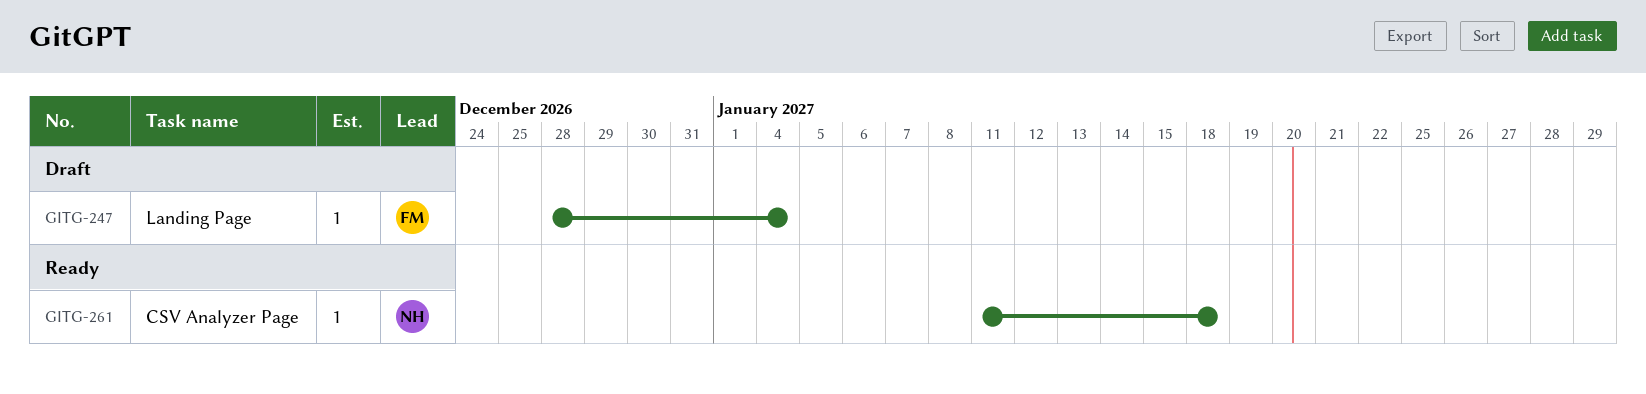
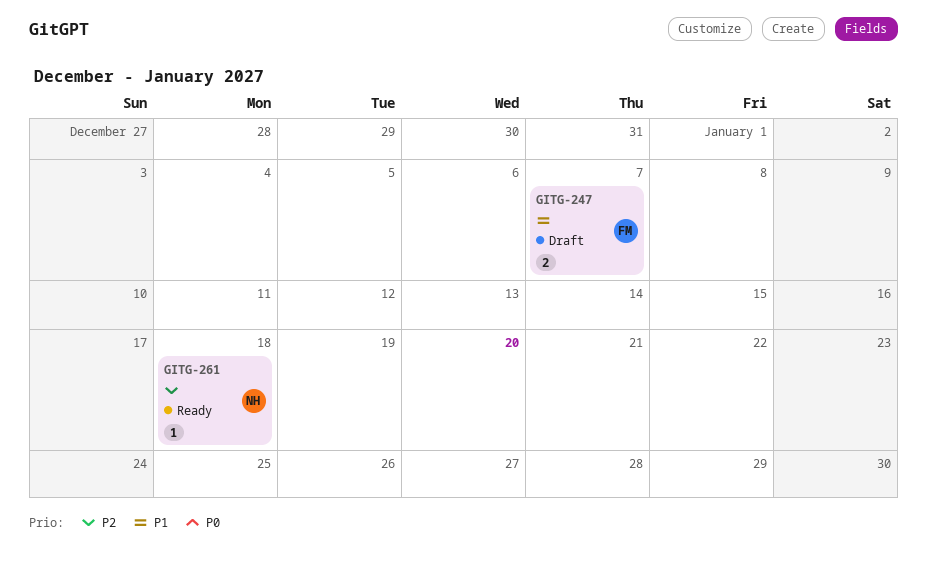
GITG-247, estimate: 1 -> 2
GITG-247, due: Jan 4 -> Jan 7

